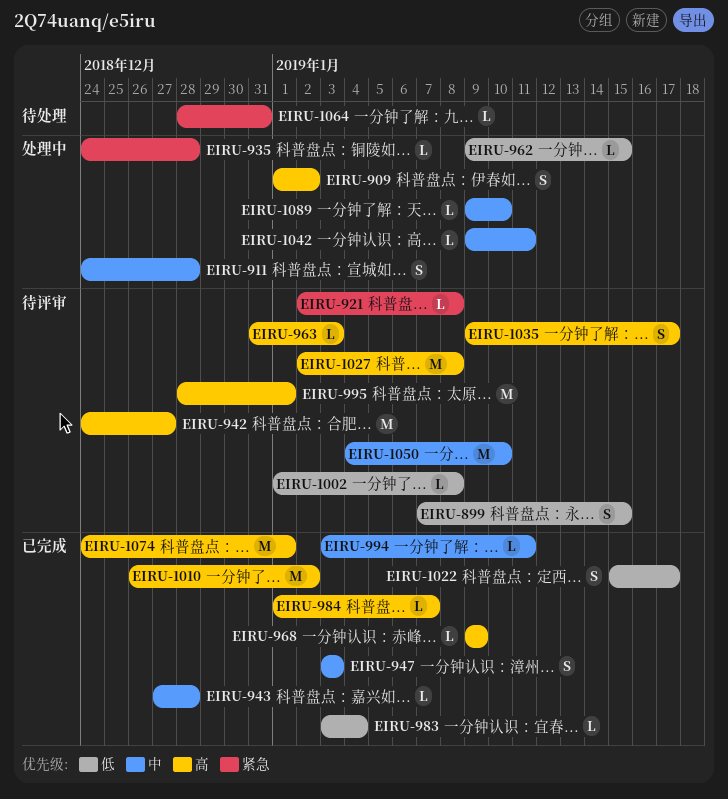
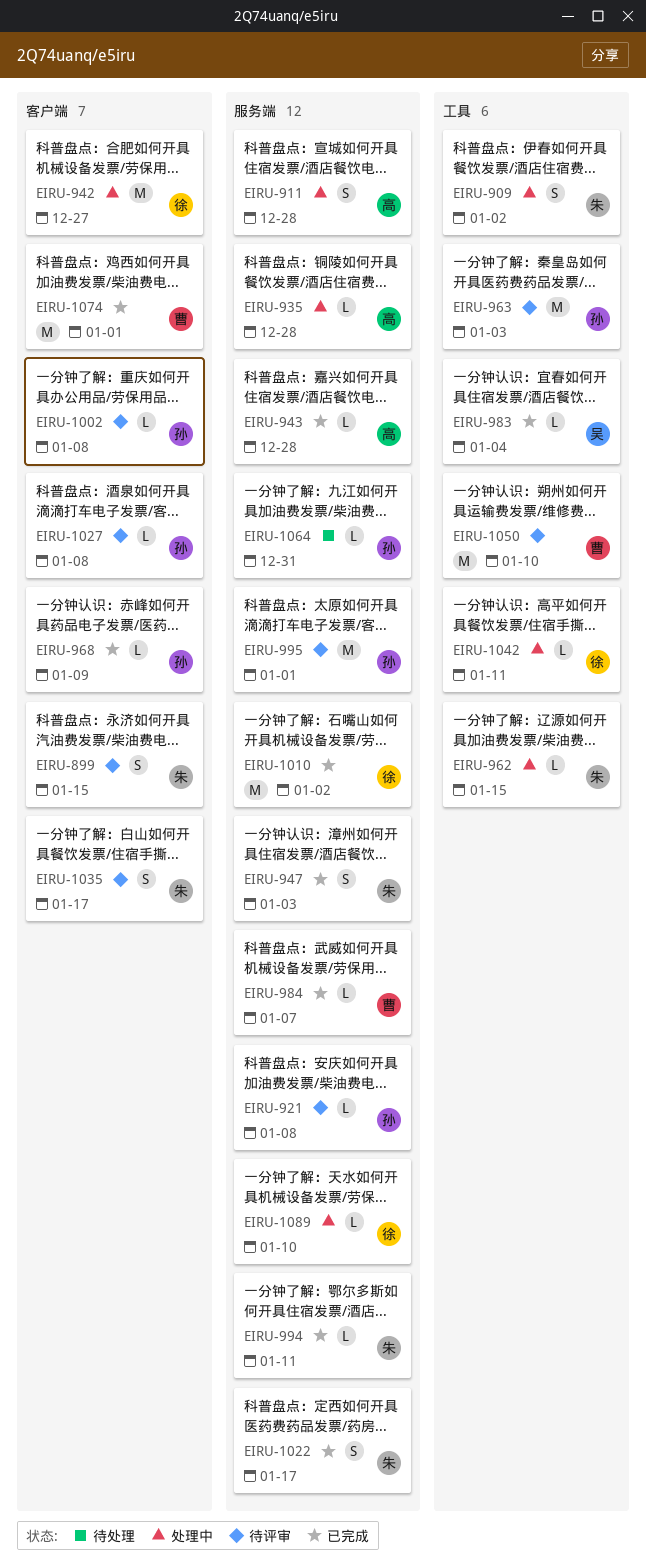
EIRU-942, status: 待评审 -> 处理中
EIRU-963, estimate: L -> M
EIRU-1027, estimate: M -> L

